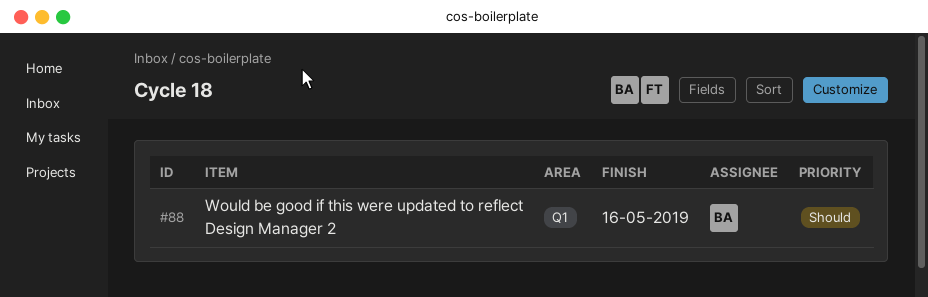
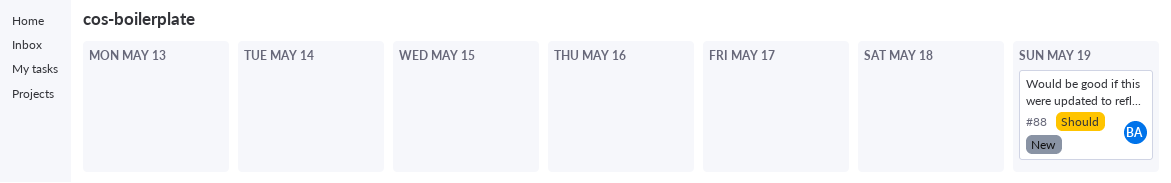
#88, due: May 16 -> May 19

